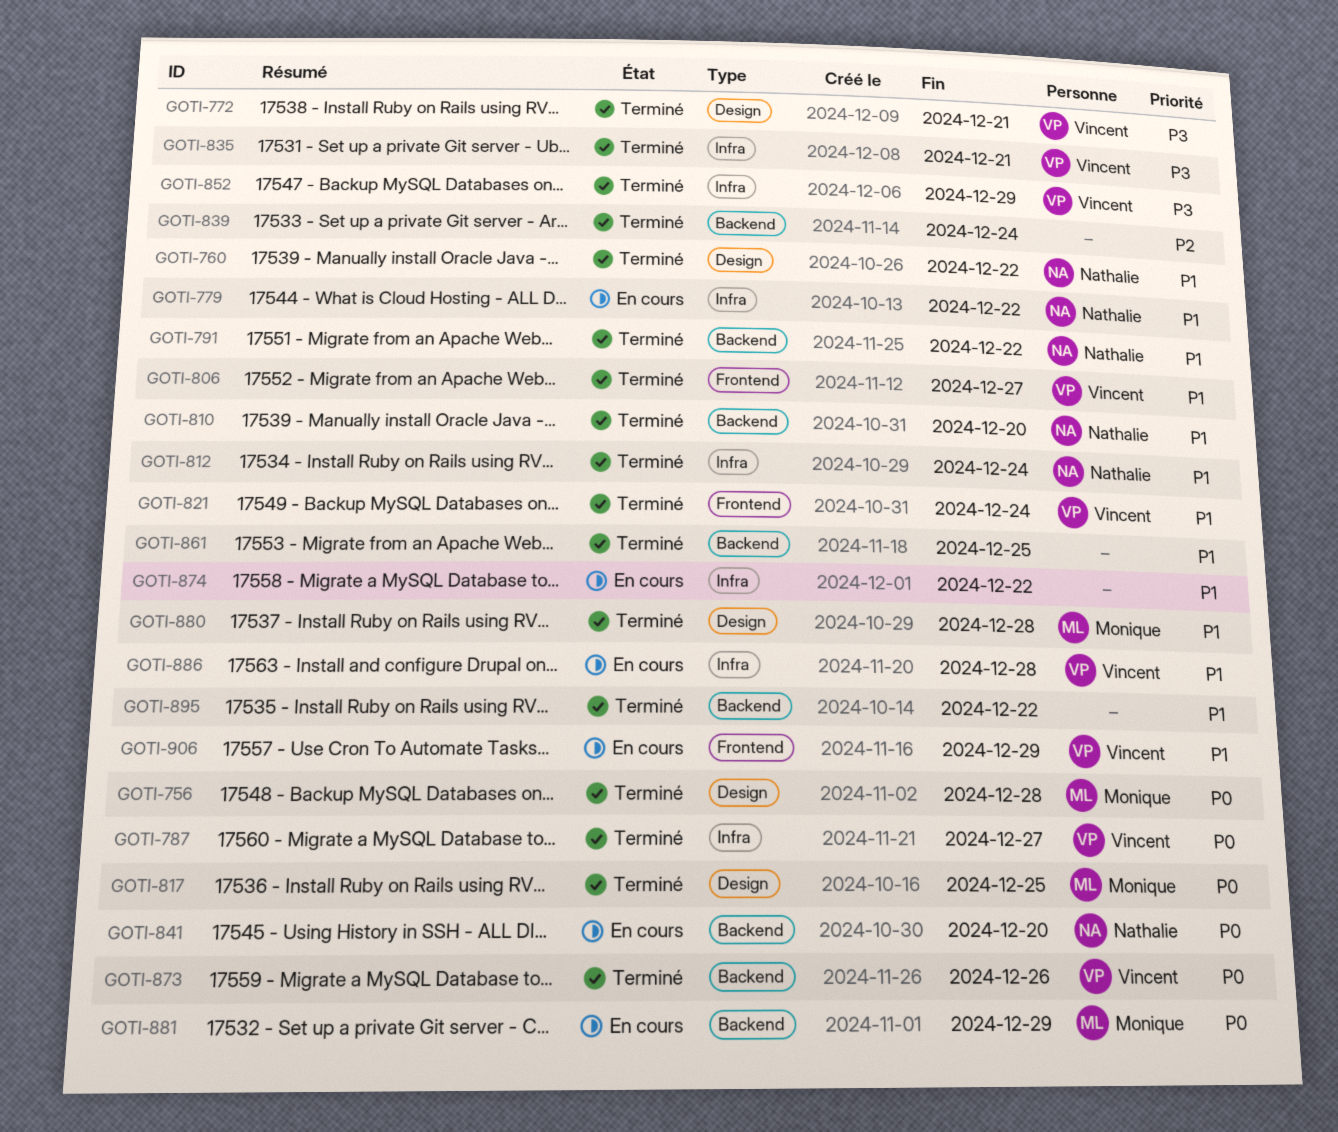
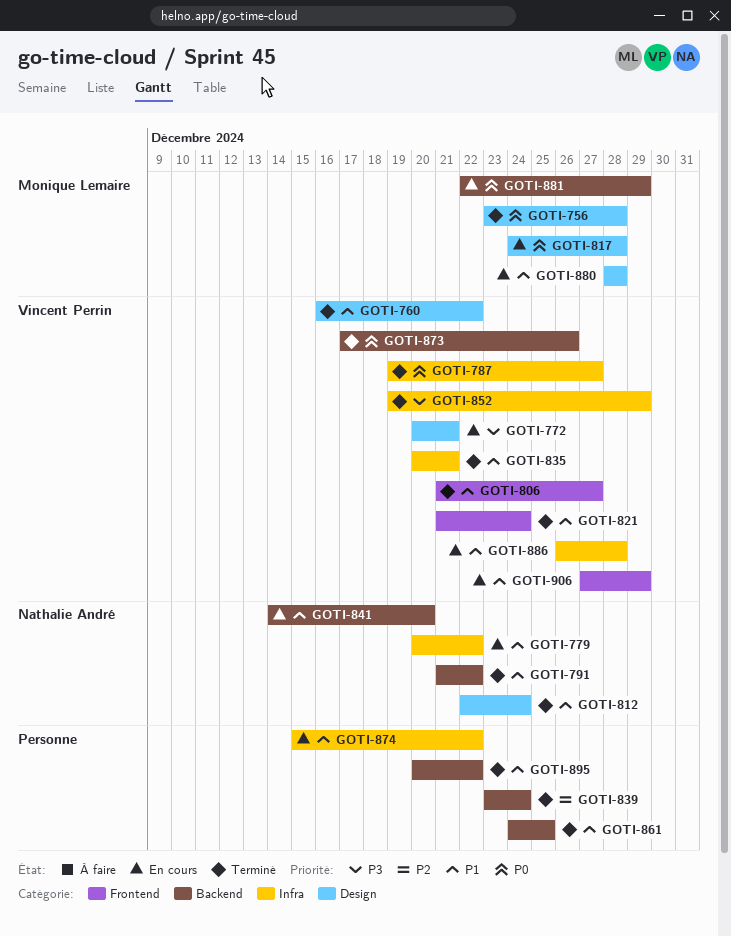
GOTI-760, owner: Nathalie André -> Vincent Perrin
GOTI-772, status: Terminé -> En cours
GOTI-810: present -> none
GOTI-812, label: Infra -> Design
GOTI-817, status: Terminé -> En cours
GOTI-817, due: Dec 25 -> Dec 28
GOTI-835, priority: P3 -> P1
GOTI-841, priority: P0 -> P1
GOTI-880, status: Terminé -> En cours

